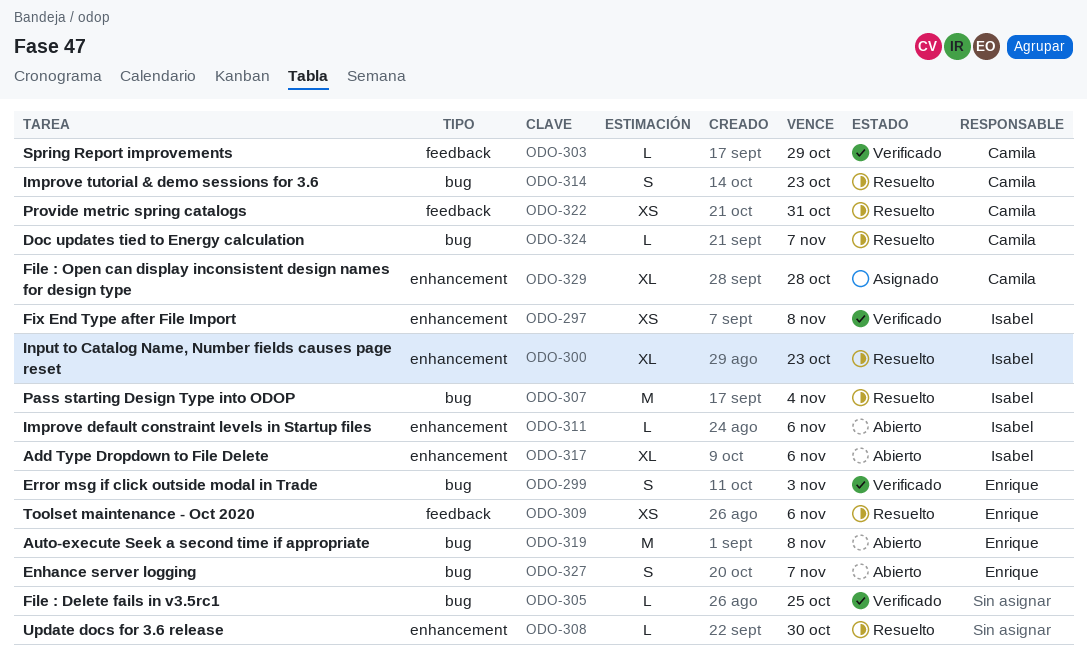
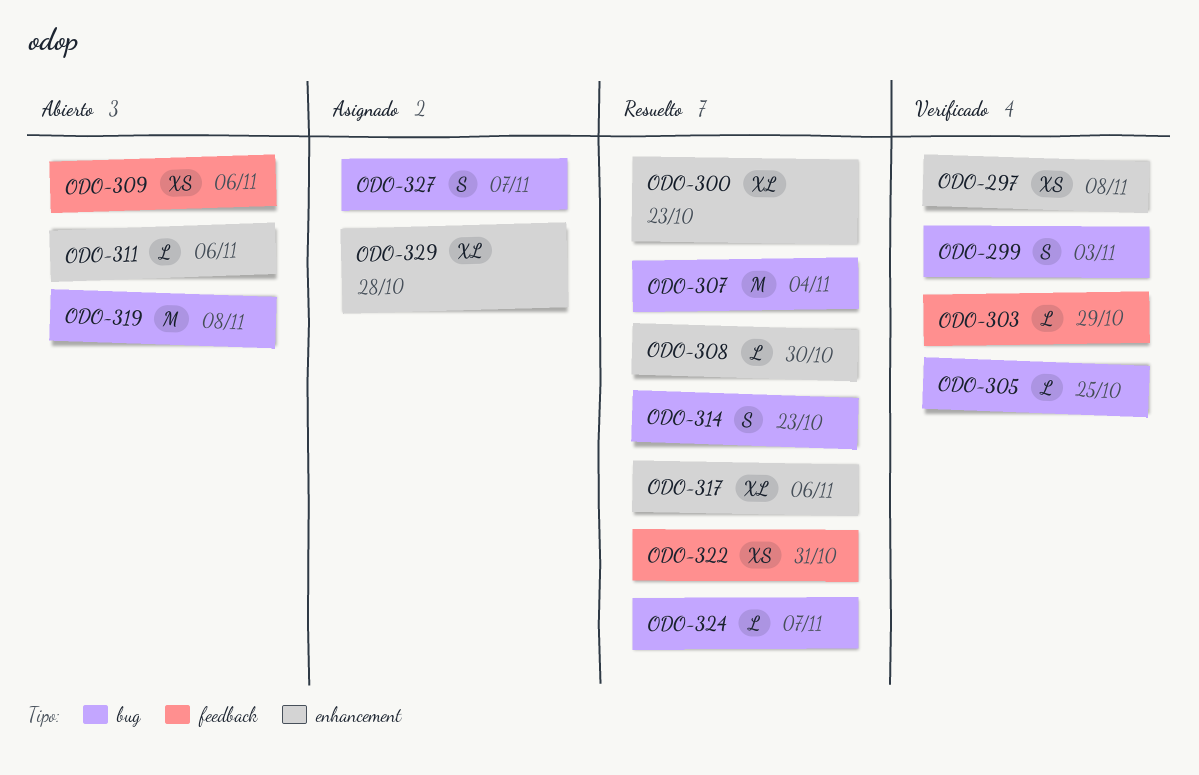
ODO-309, status: Resuelto -> Abierto
ODO-317, status: Abierto -> Resuelto
ODO-327, status: Abierto -> Asignado

